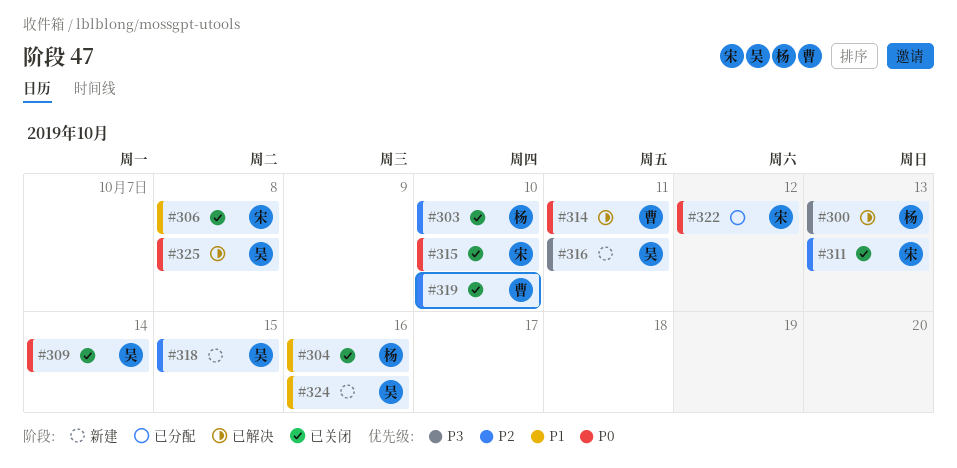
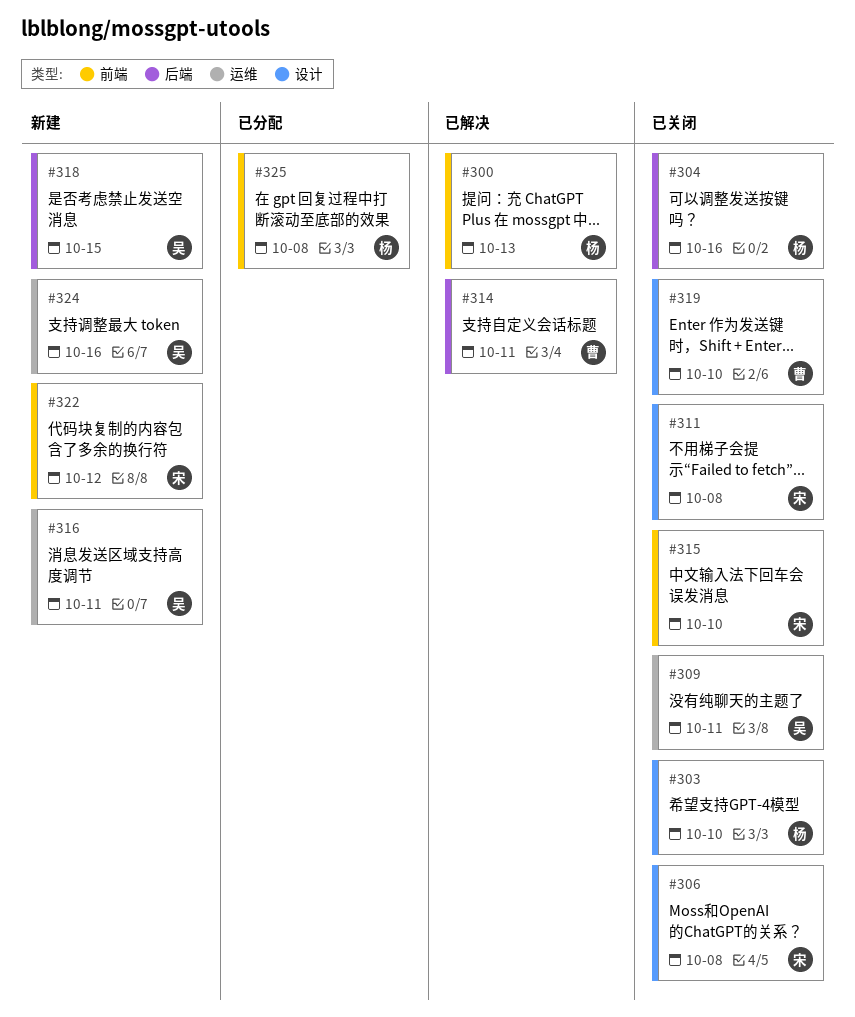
#309, due: Oct 14 -> Oct 11
#311, due: Oct 13 -> Oct 8
#322, status: 已分配 -> 新建
#325, status: 已解决 -> 已分配
#325, owner: 吴 -> 杨

